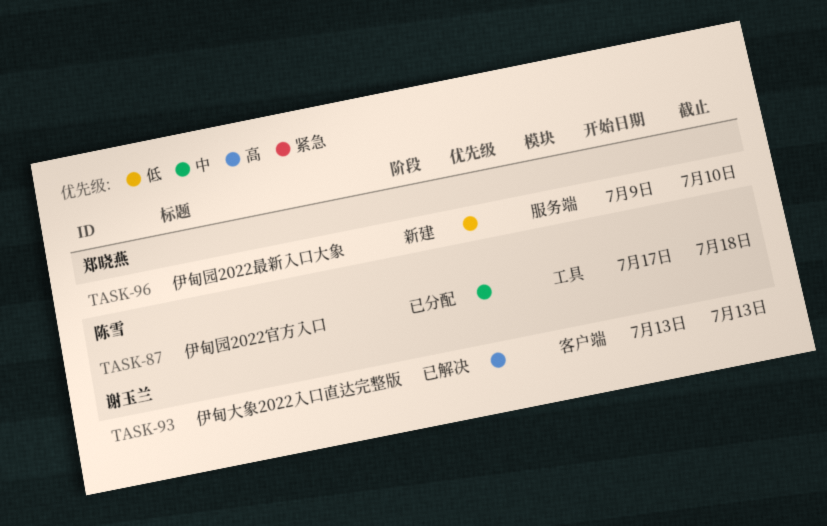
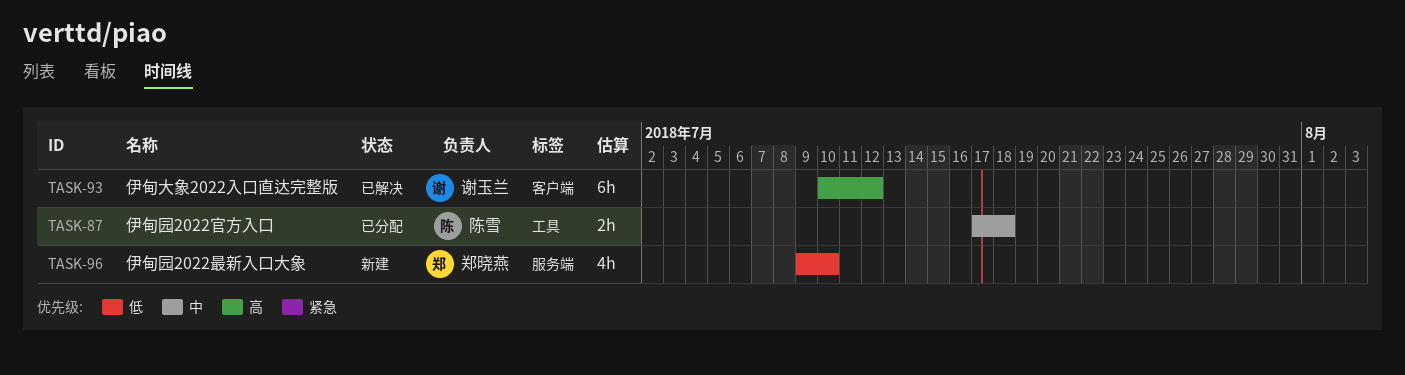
TASK-93, start: Jul 13 -> Jul 10
TASK-93, due: Jul 13 -> Jul 12

